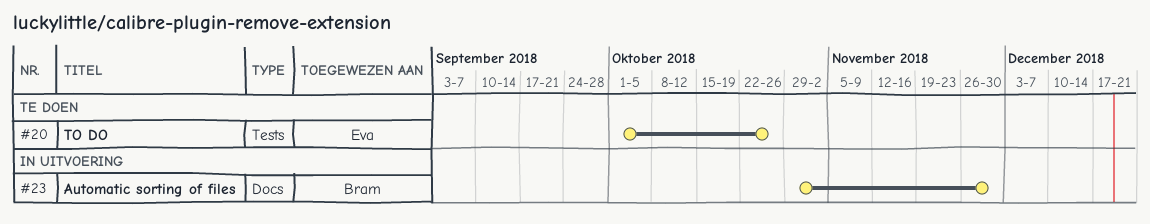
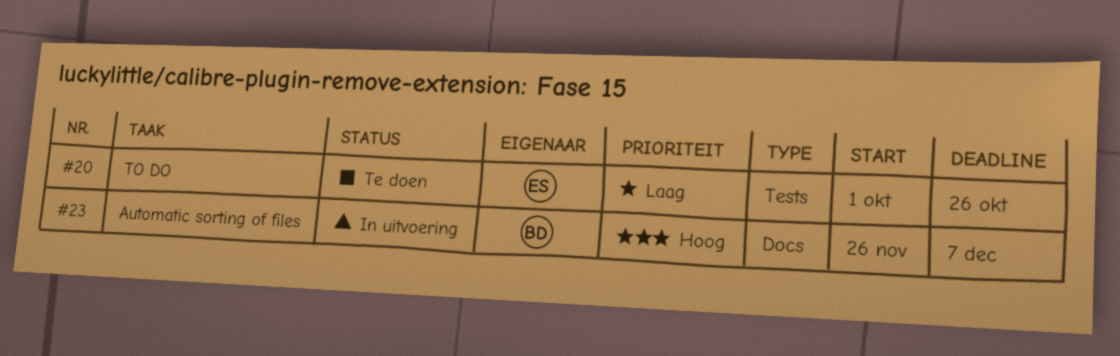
#23, start: Oct 29 -> Nov 26
#23, due: Nov 30 -> Dec 7

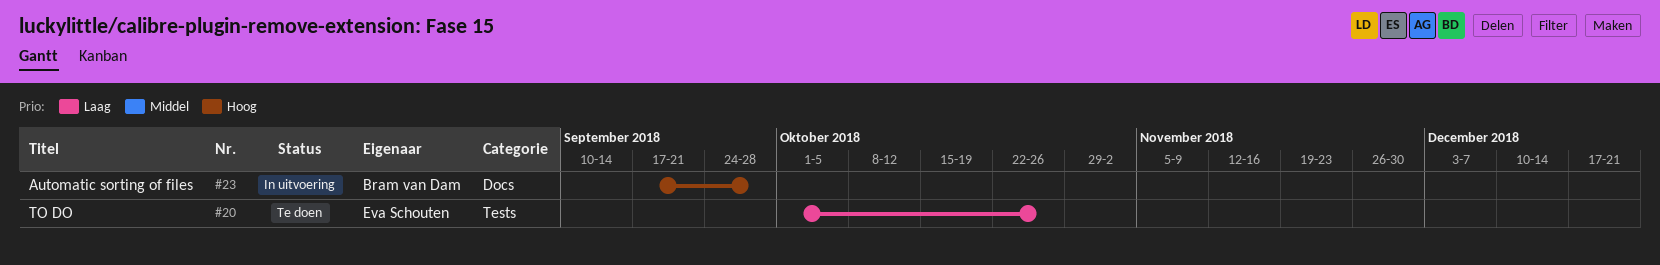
#23, start: Nov 26 -> Sep 17
#23, due: Dec 7 -> Sep 28

